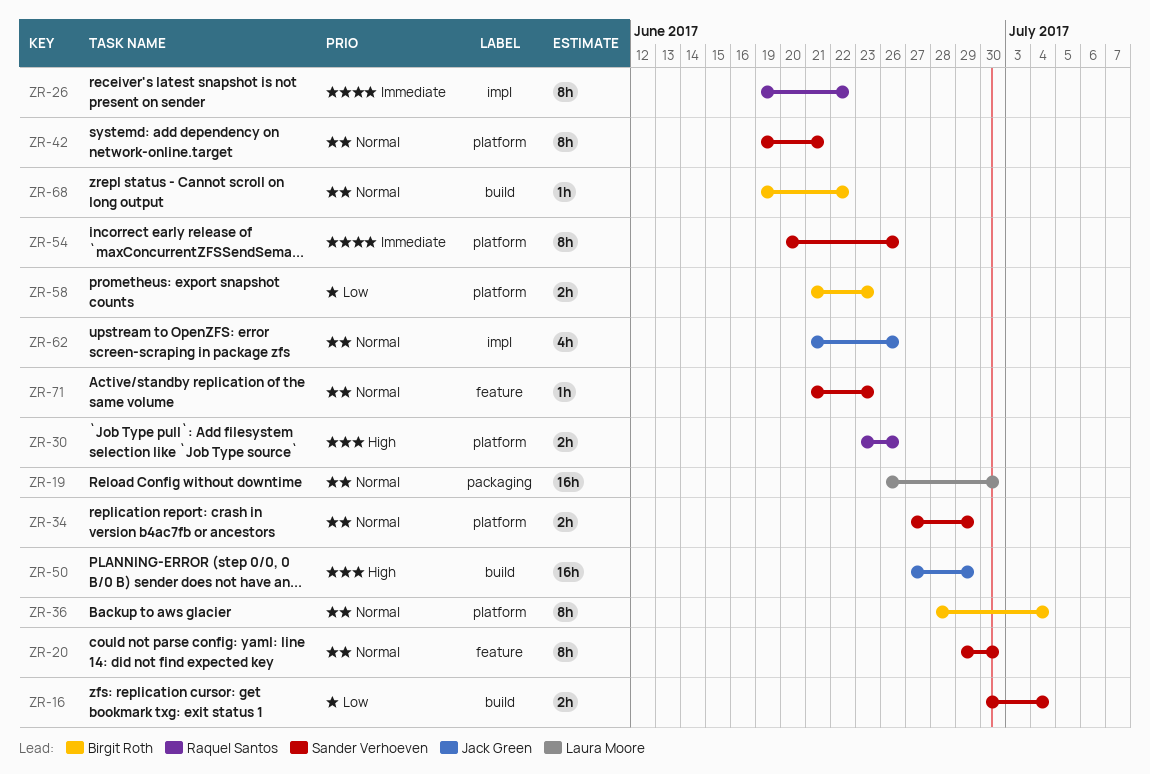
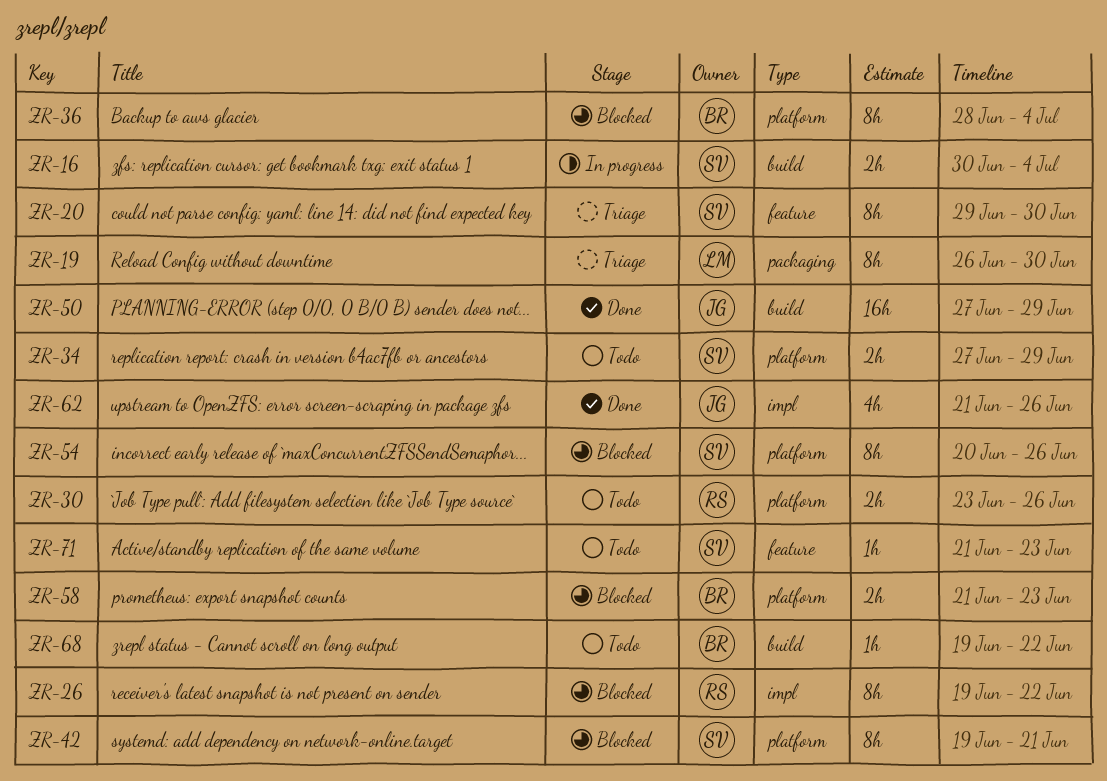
ZR-19, estimate: 16h -> 8h

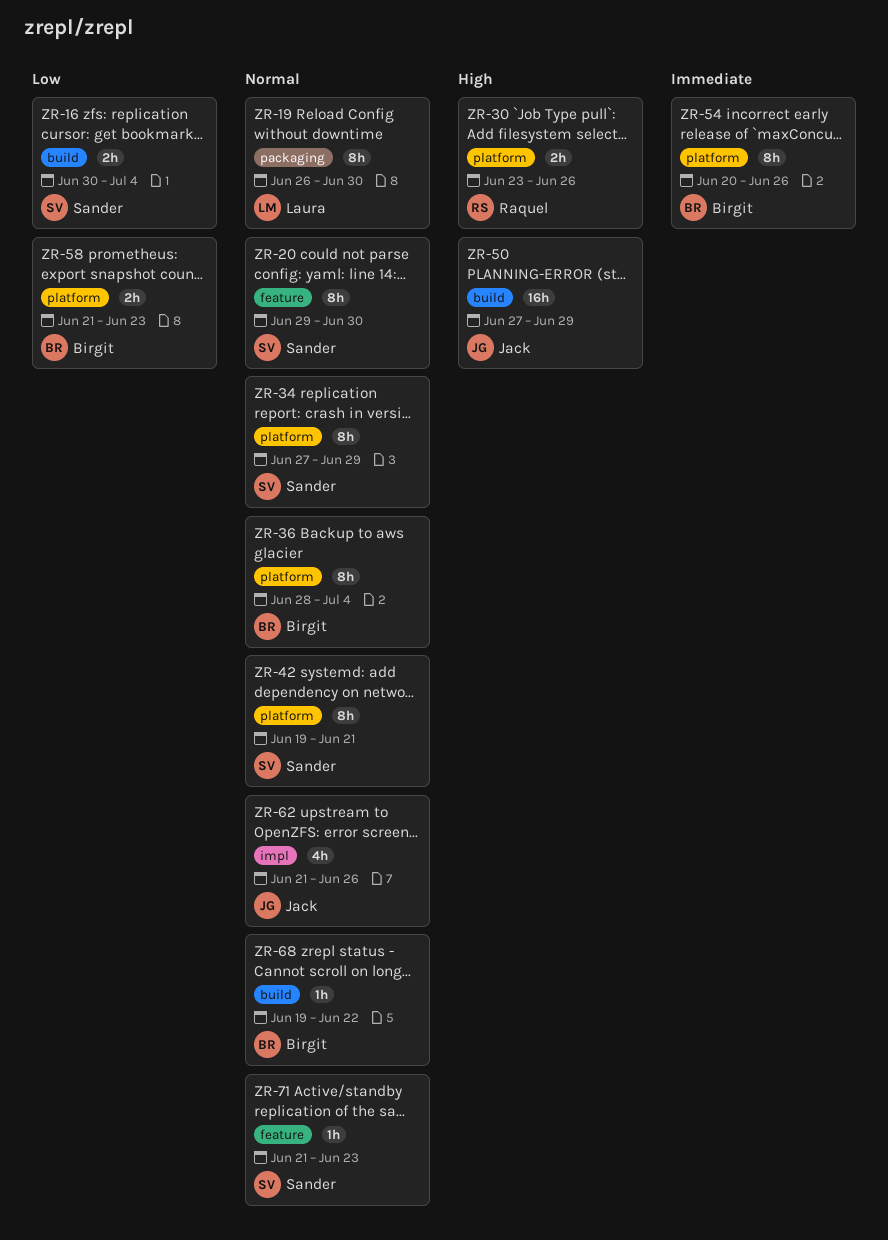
ZR-26: present -> none
ZR-34, estimate: 2h -> 8h
ZR-54, owner: Sander -> Birgit

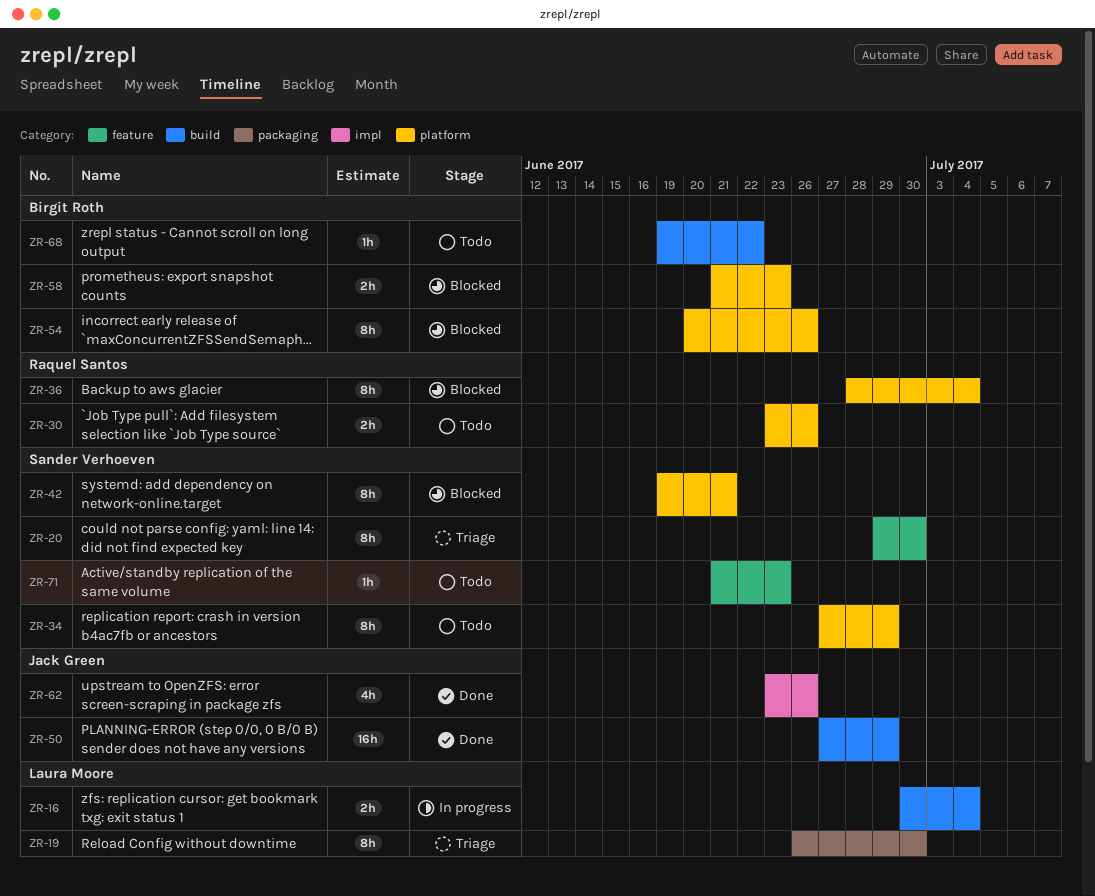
ZR-16, owner: Sander Verhoeven -> Laura Moore
ZR-36, owner: Birgit Roth -> Raquel Santos
ZR-62, start: Jun 21 -> Jun 23

